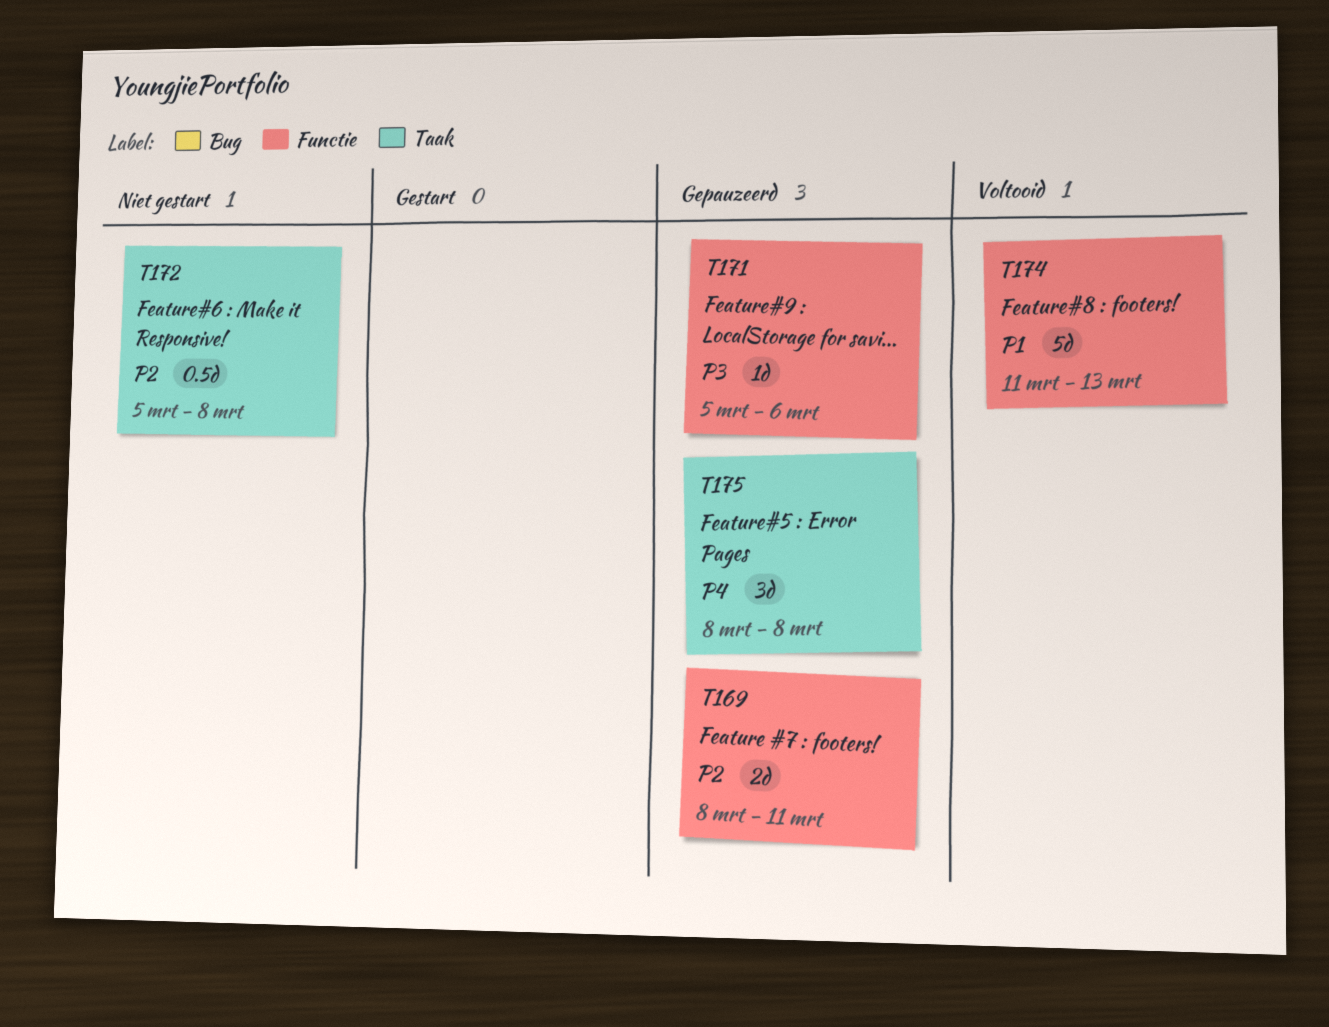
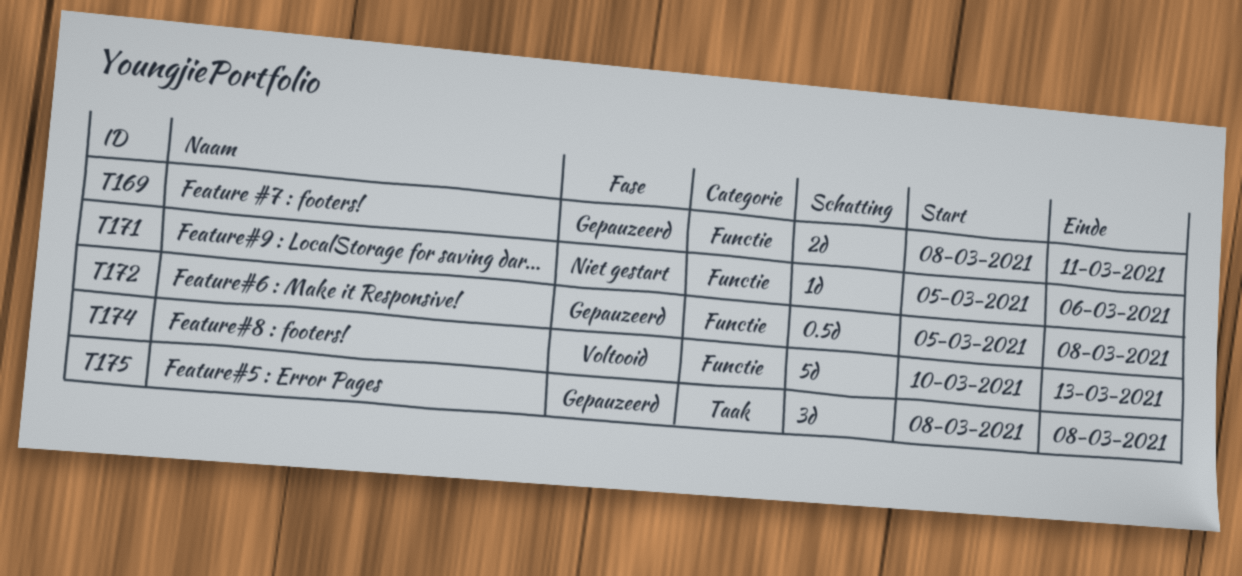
T171, status: Gepauzeerd -> Niet gestart
T172, status: Niet gestart -> Gepauzeerd
T172, label: Taak -> Functie
T174, start: Mar 11 -> Mar 10

